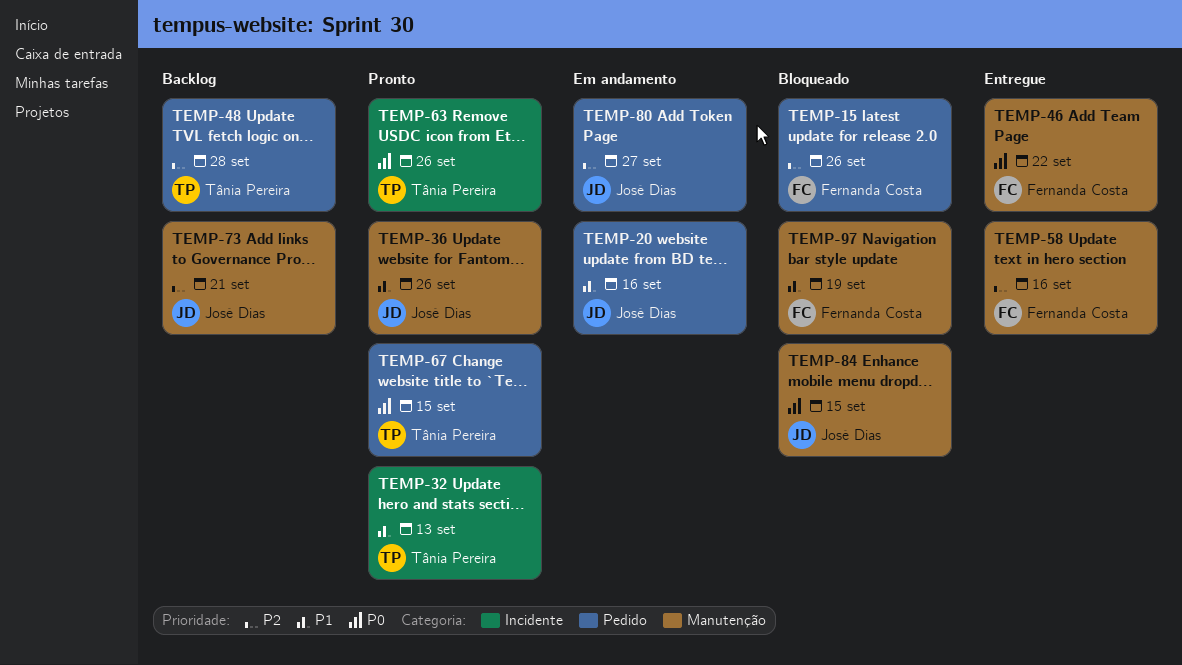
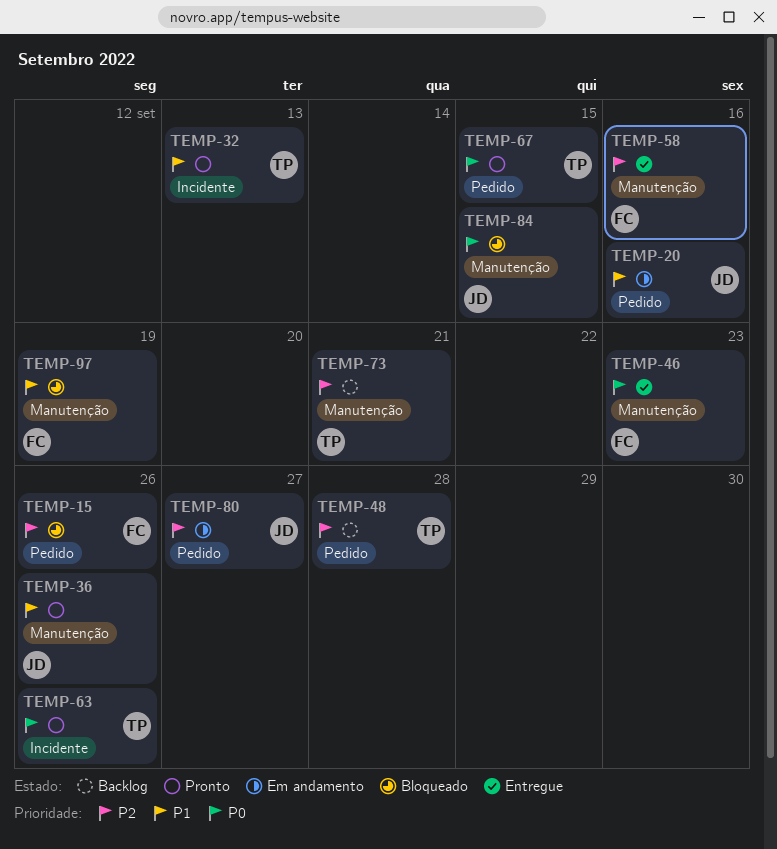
TEMP-46, due: Sep 22 -> Sep 23
TEMP-73, owner: José Dias -> Tânia Pereira

